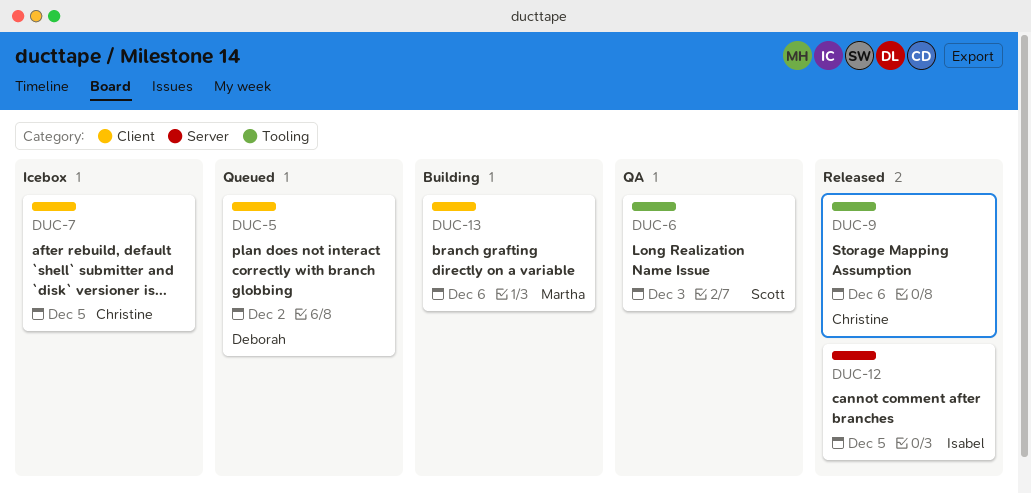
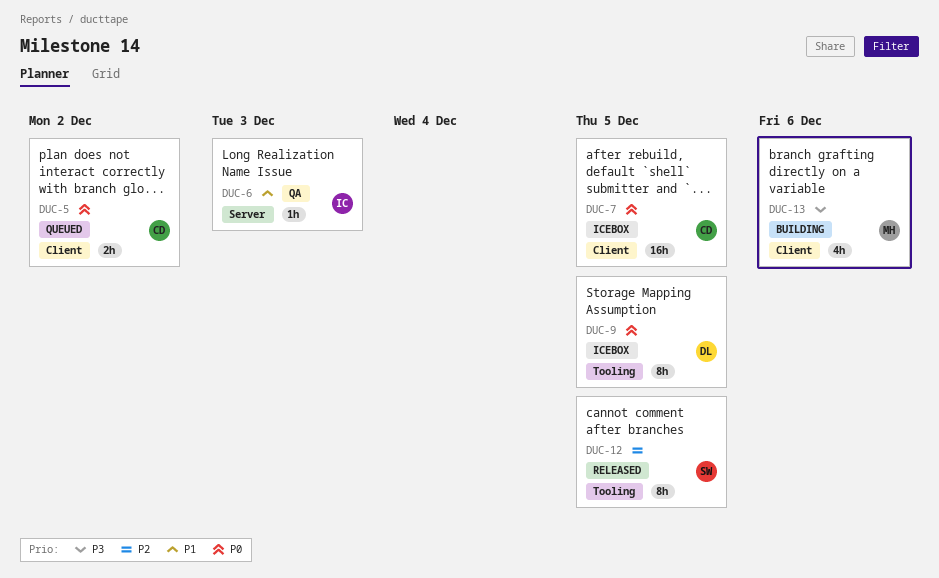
DUC-5, owner: Deborah -> Christine
DUC-6, owner: Scott -> Isabel
DUC-6, label: Tooling -> Server
DUC-9, status: Released -> Icebox
DUC-9, owner: Christine -> Deborah
DUC-9, due: Dec 6 -> Dec 5
DUC-12, owner: Isabel -> Scott
DUC-12, label: Server -> Tooling

